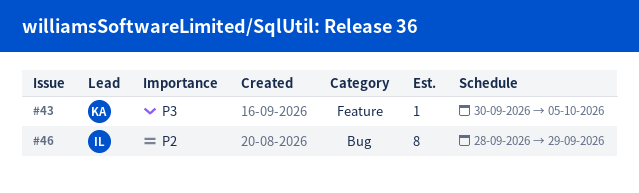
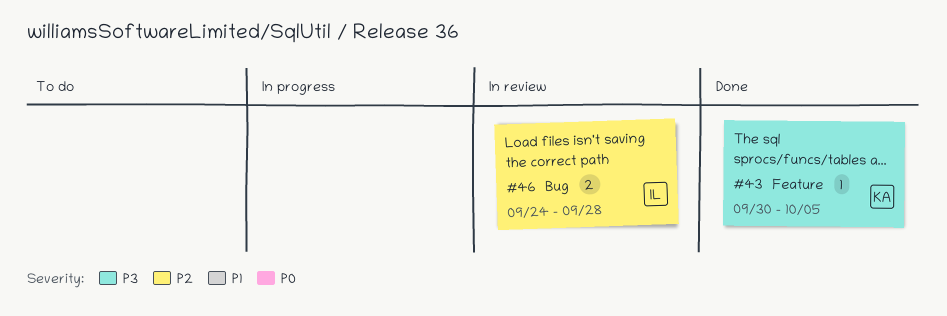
#46, estimate: 8 -> 2
#46, start: Sep 28 -> Sep 24
#46, due: Sep 29 -> Sep 28

